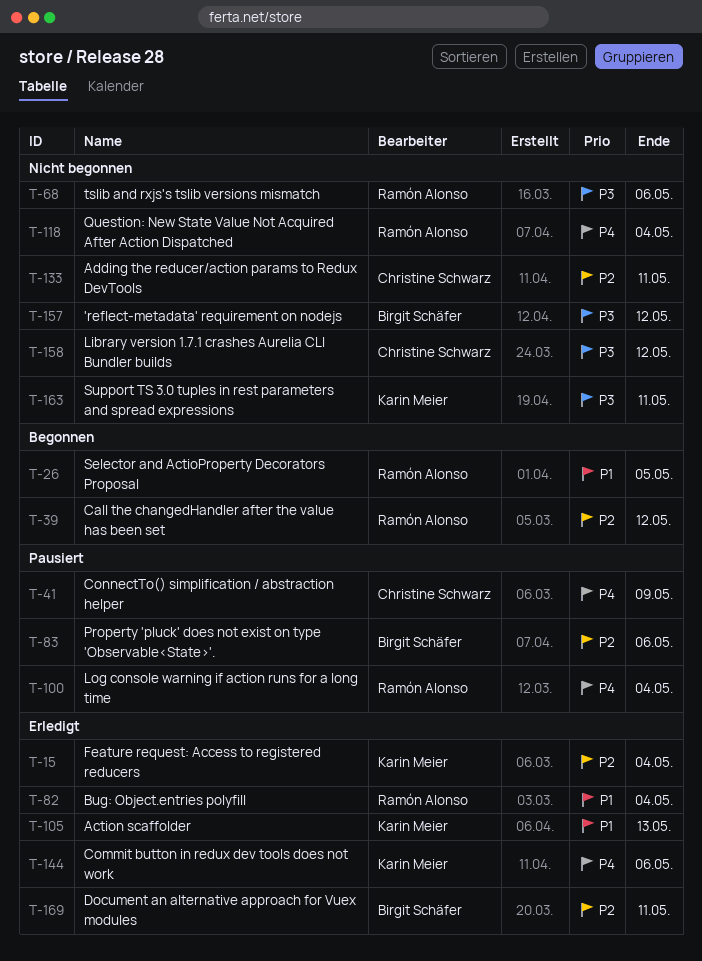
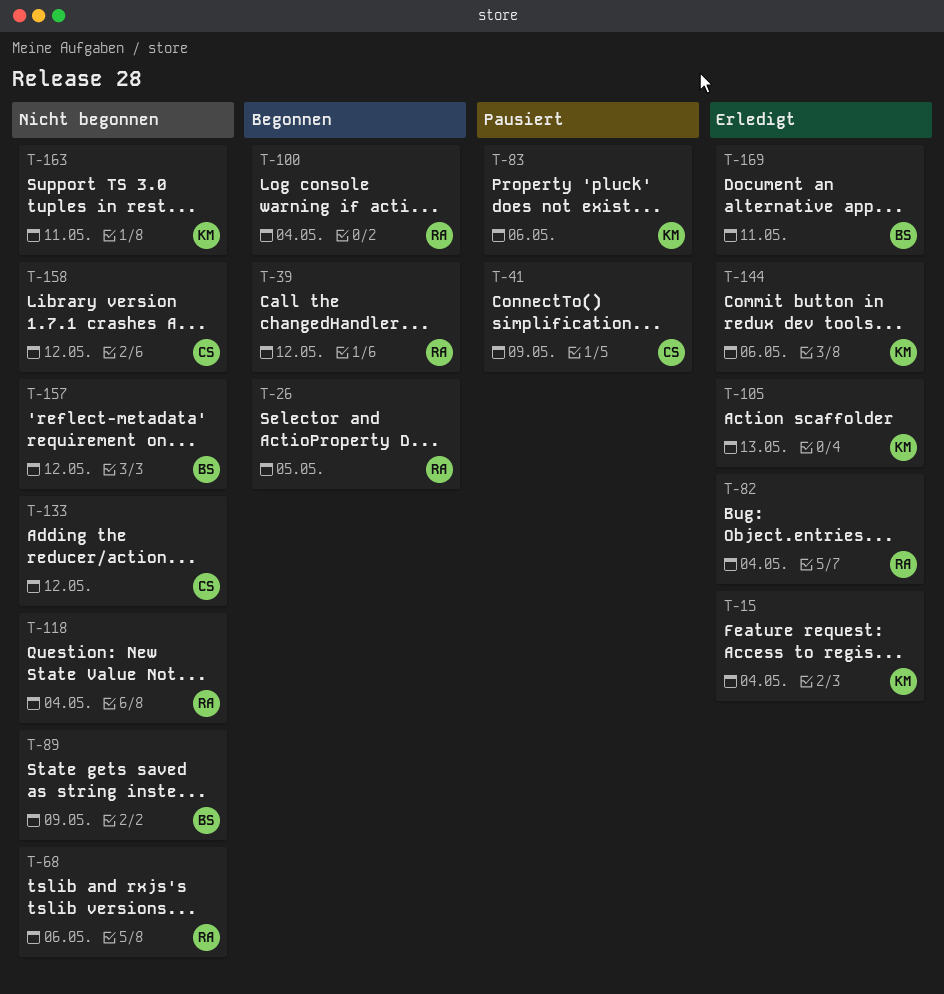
T-83, owner: Birgit Schäfer -> Karin Meier
T-89: none -> present
T-100, status: Pausiert -> Begonnen
T-133, due: May 11 -> May 12

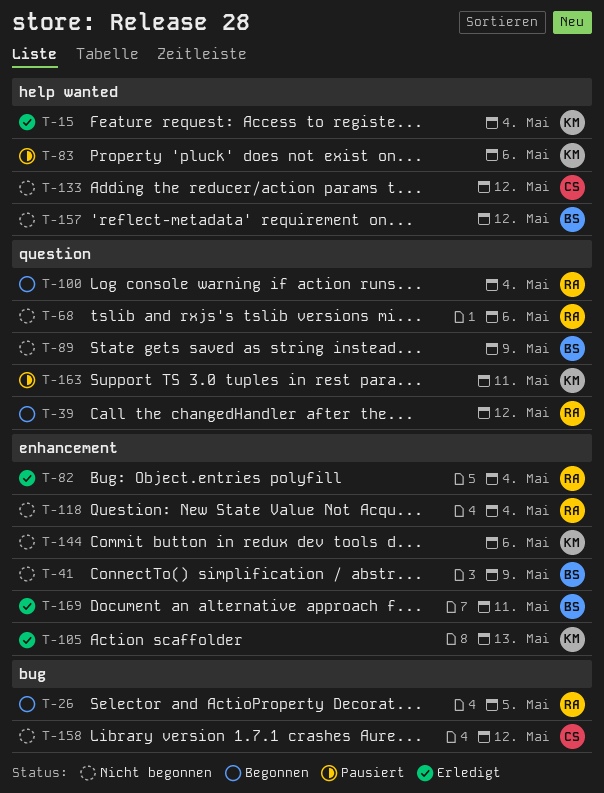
T-41, status: Pausiert -> Nicht begonnen
T-41, owner: CS -> BS
T-144, status: Erledigt -> Nicht begonnen
T-163, status: Nicht begonnen -> Pausiert

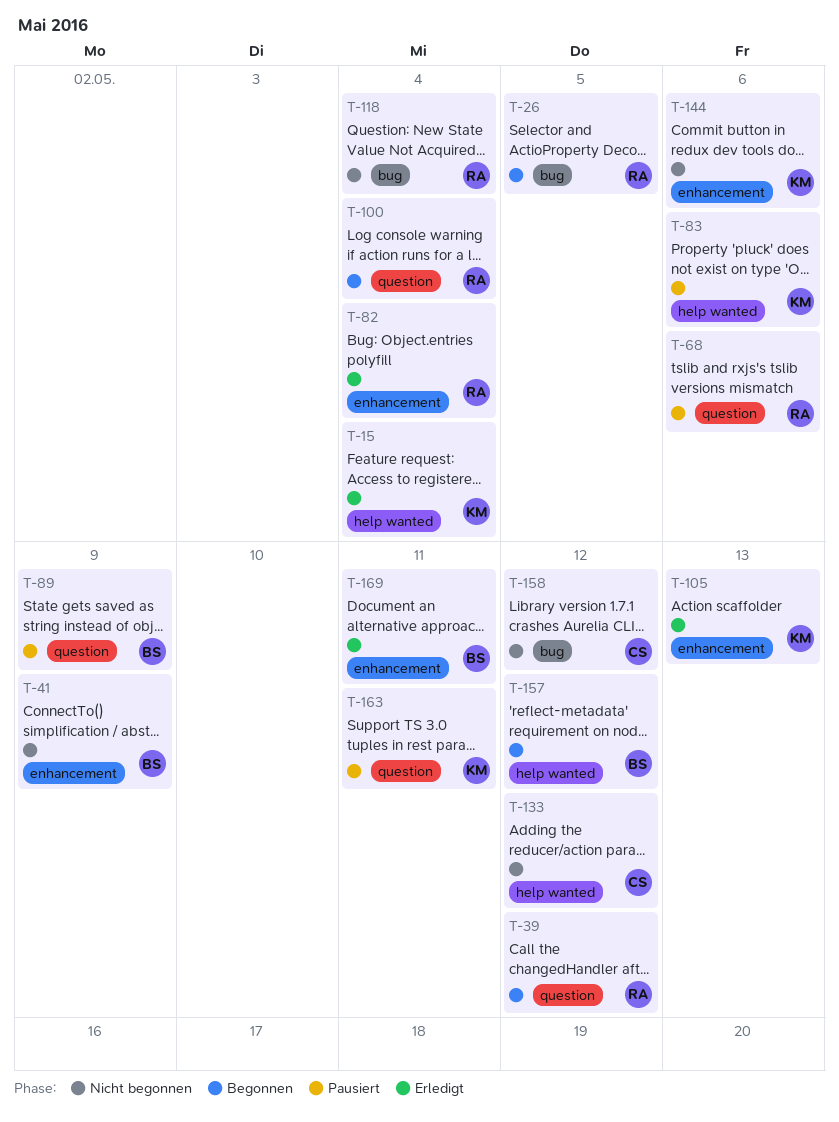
T-68, status: Nicht begonnen -> Pausiert
T-89, status: Nicht begonnen -> Pausiert
T-118, label: enhancement -> bug
T-157, status: Nicht begonnen -> Begonnen

